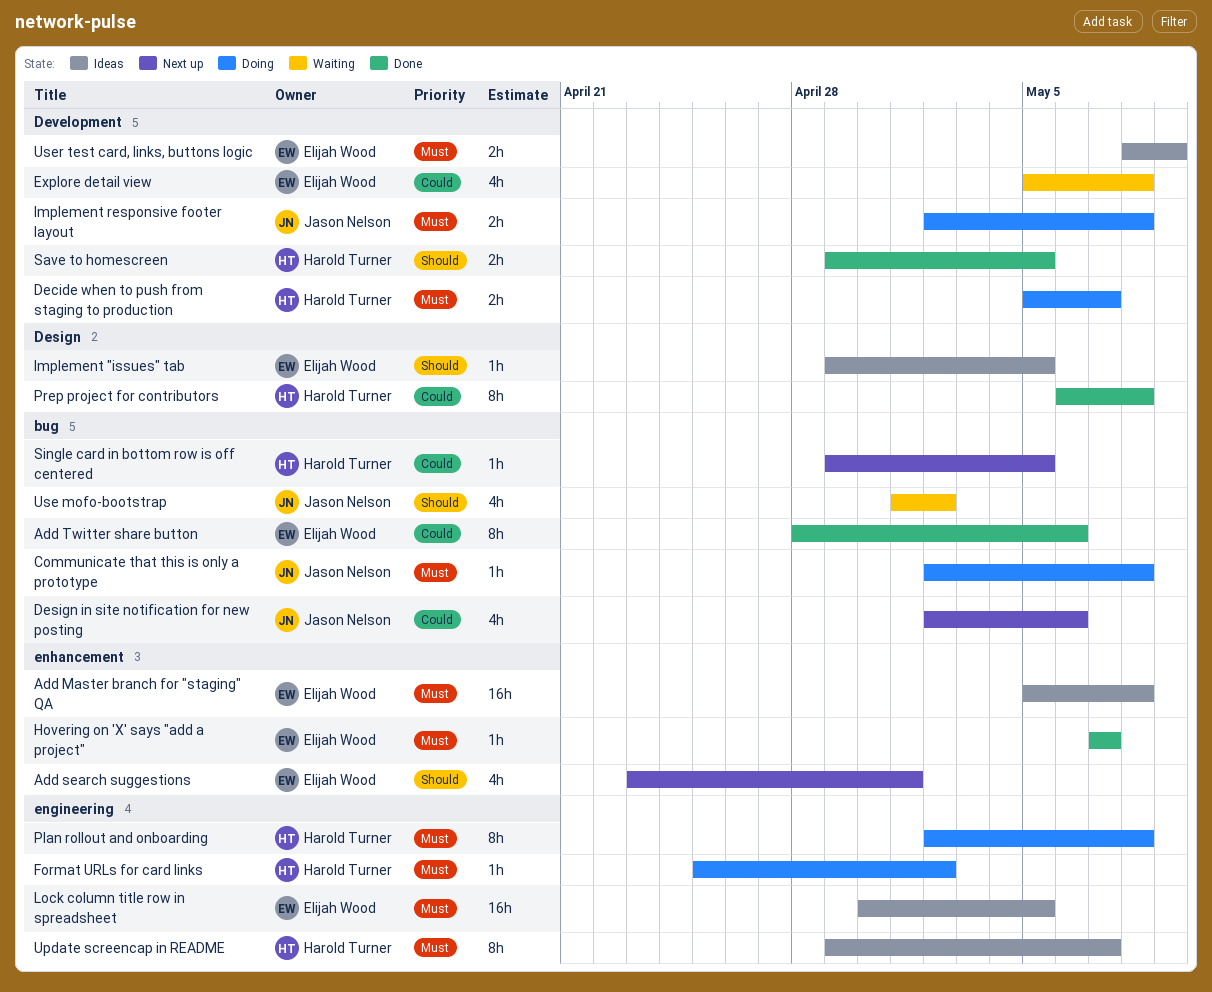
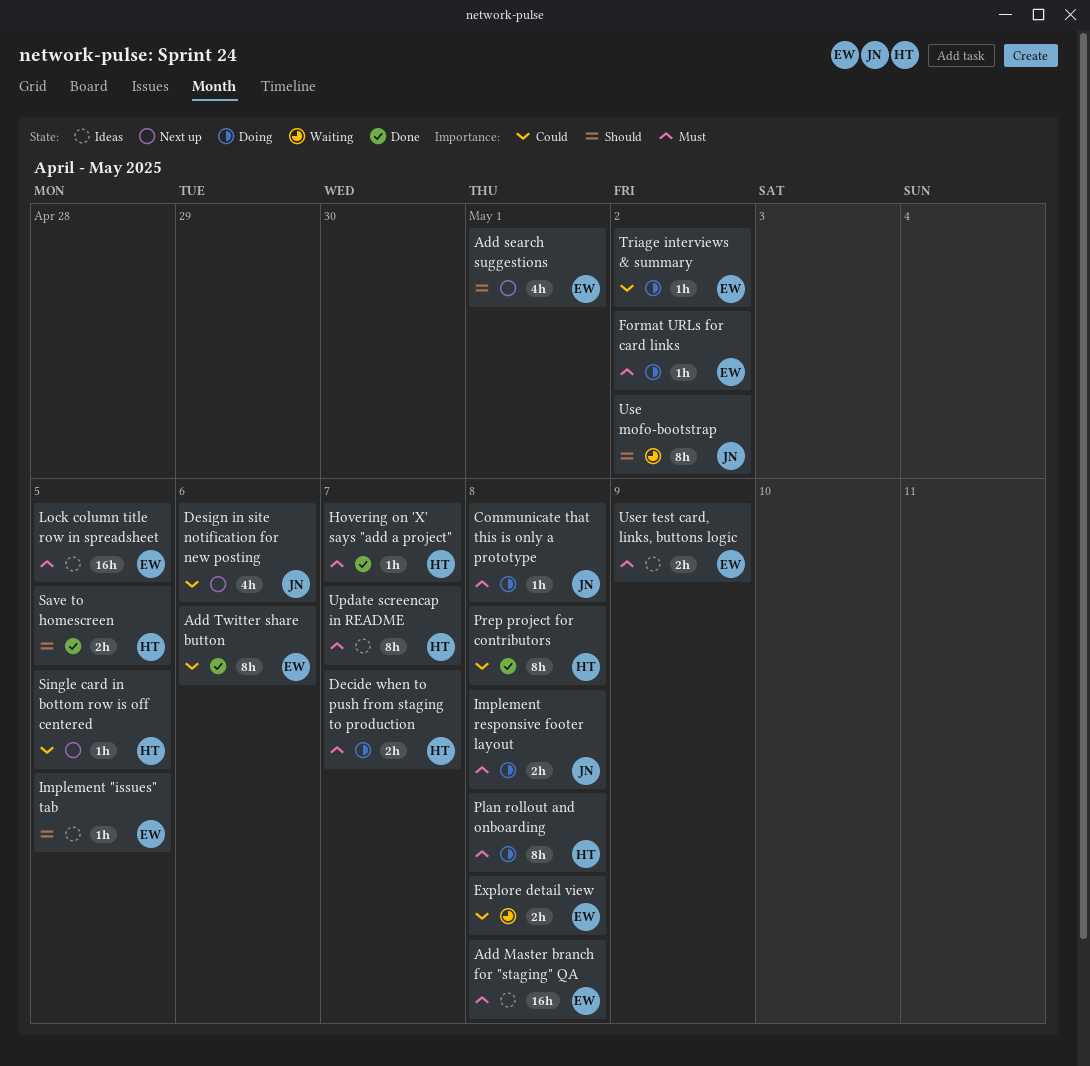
Explore detail view, estimate: 4h -> 2h
Format URLs for card links, owner: Harold Turner -> Elijah Wood
Hovering on 'X' says "add a project", owner: Elijah Wood -> Harold Turner
Triage interviews & summary: none -> present
Use mofo-bootstrap, estimate: 4h -> 8h

